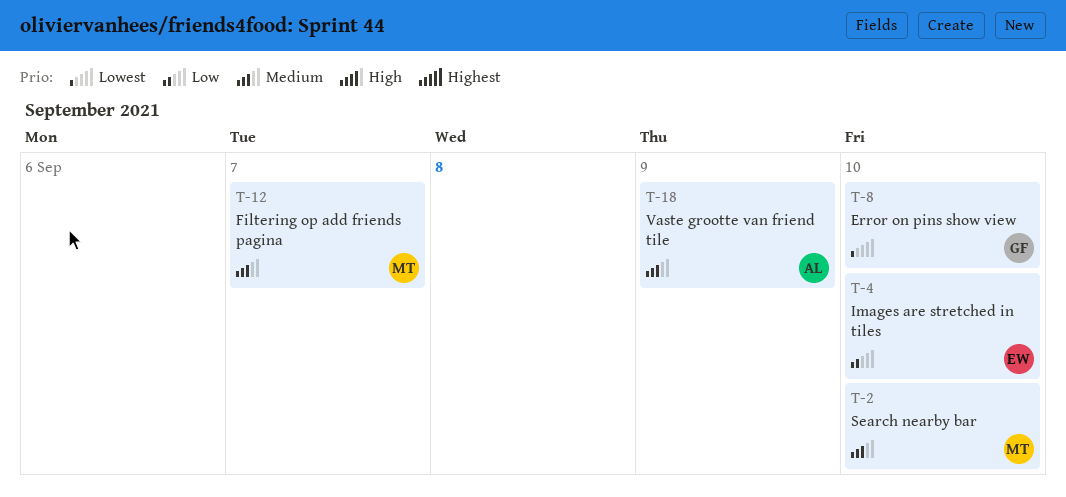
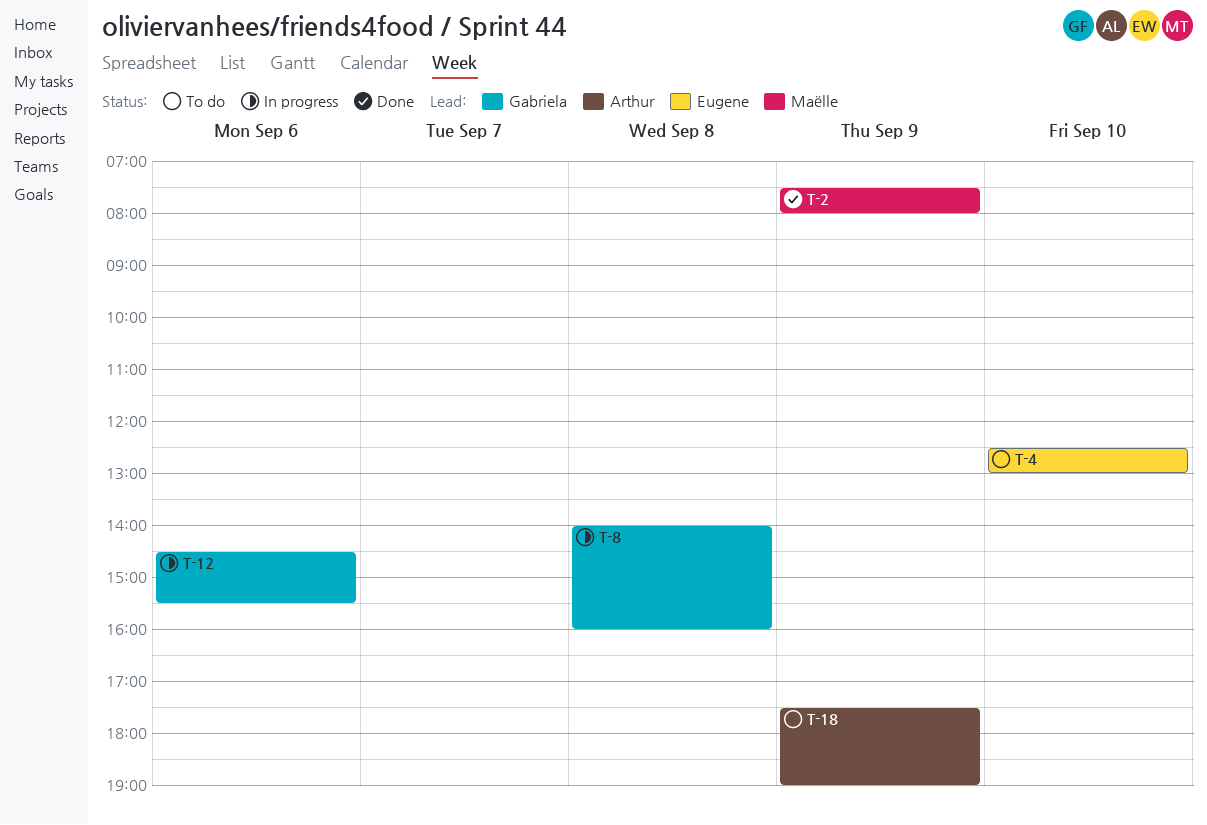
T-2, day: Sep 10 -> Sep 9
T-8, day: Sep 10 -> Sep 8
T-12, owner: Maëlle -> Gabriela
T-12, day: Sep 7 -> Sep 6

